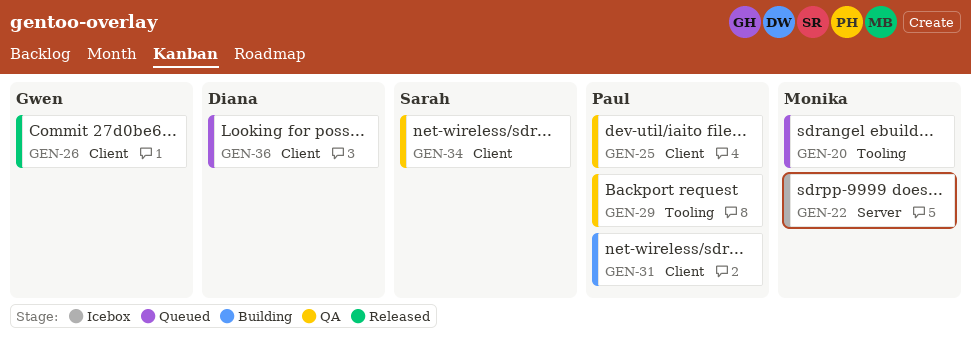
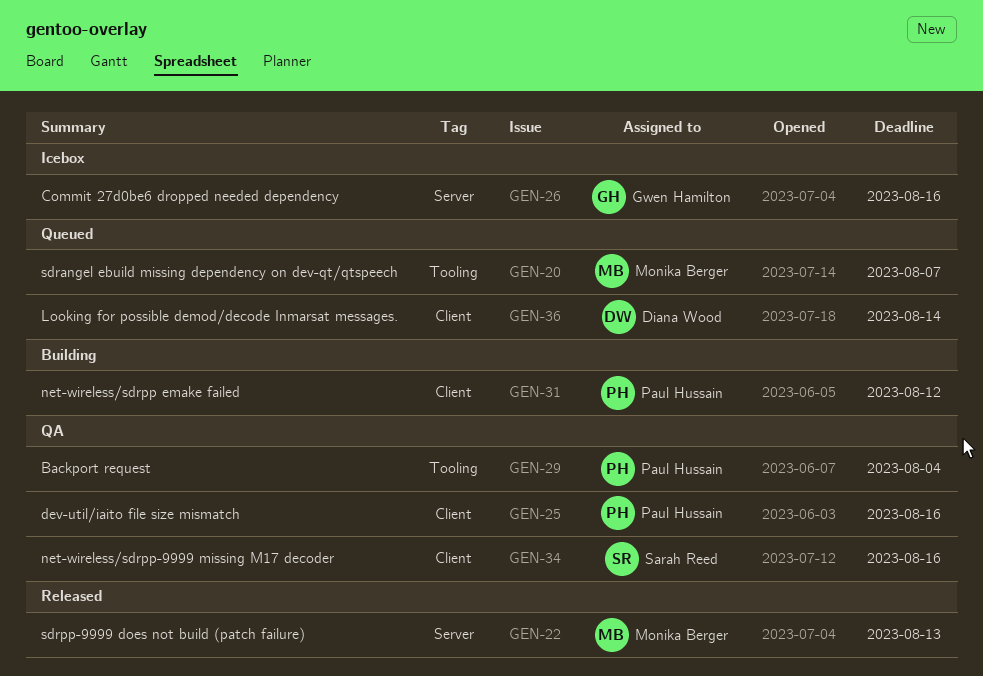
GEN-22, status: Icebox -> Released
GEN-26, status: Released -> Icebox
GEN-26, label: Client -> Server

